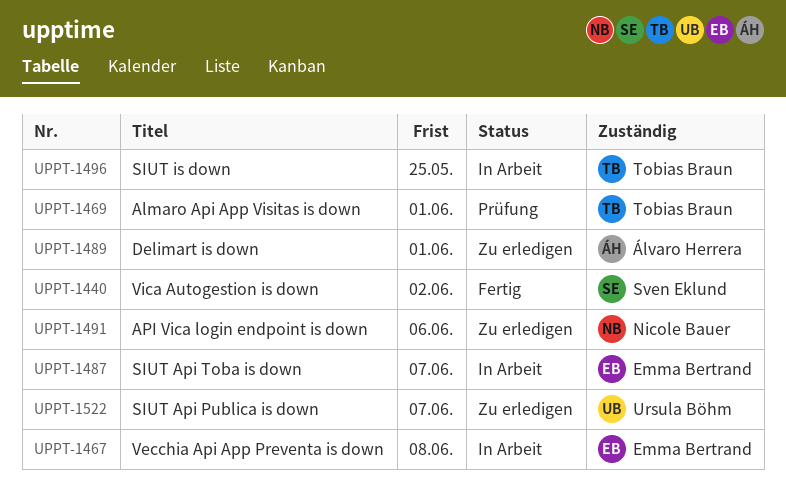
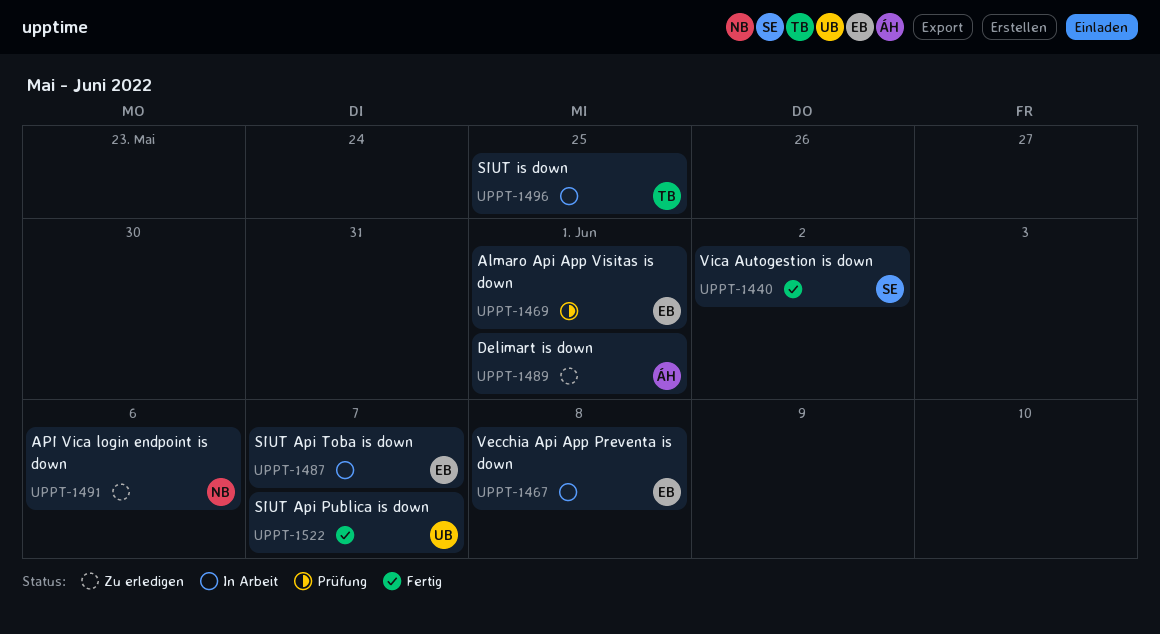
UPPT-1469, owner: Tobias Braun -> Emma Bertrand
UPPT-1522, status: Zu erledigen -> Fertig

